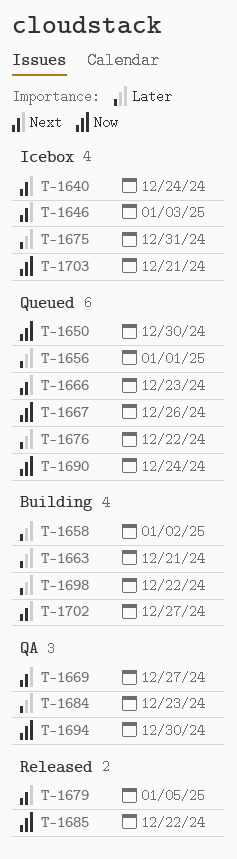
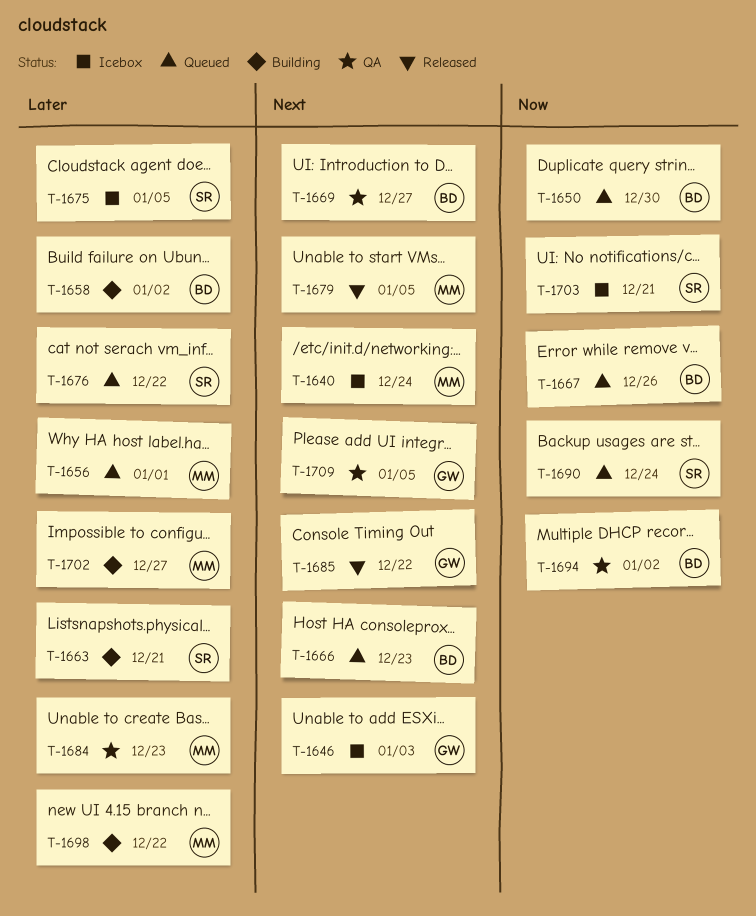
T-1675, due: Dec 31 -> Jan 5
T-1685, priority: Now -> Next
T-1694, due: Dec 30 -> Jan 2
T-1702, priority: Next -> Later
T-1709: none -> present

